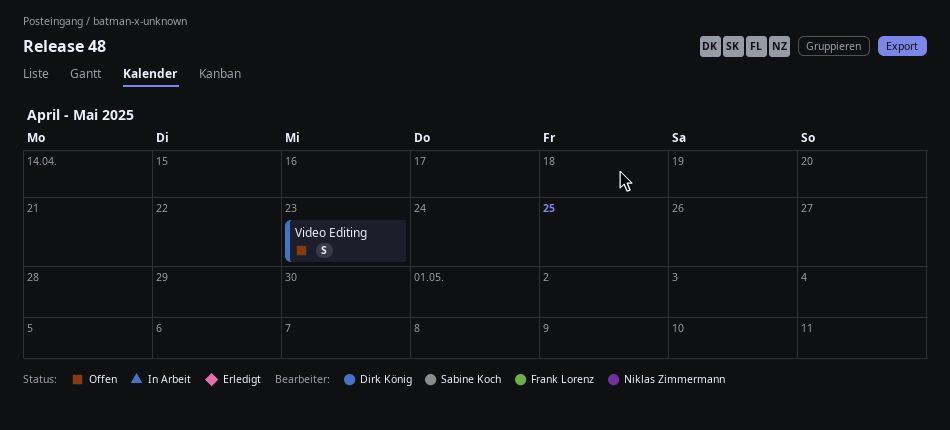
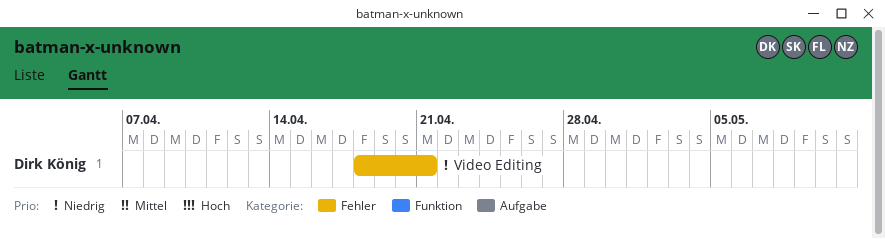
Video Editing, due: Apr 23 -> Apr 21

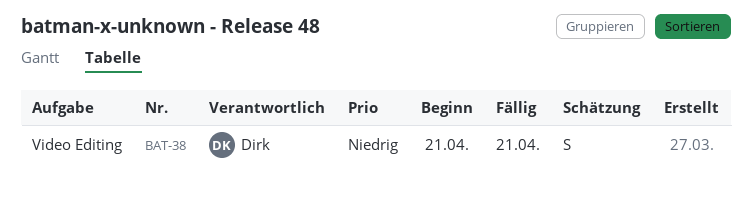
Video Editing, start: Apr 18 -> Apr 21

